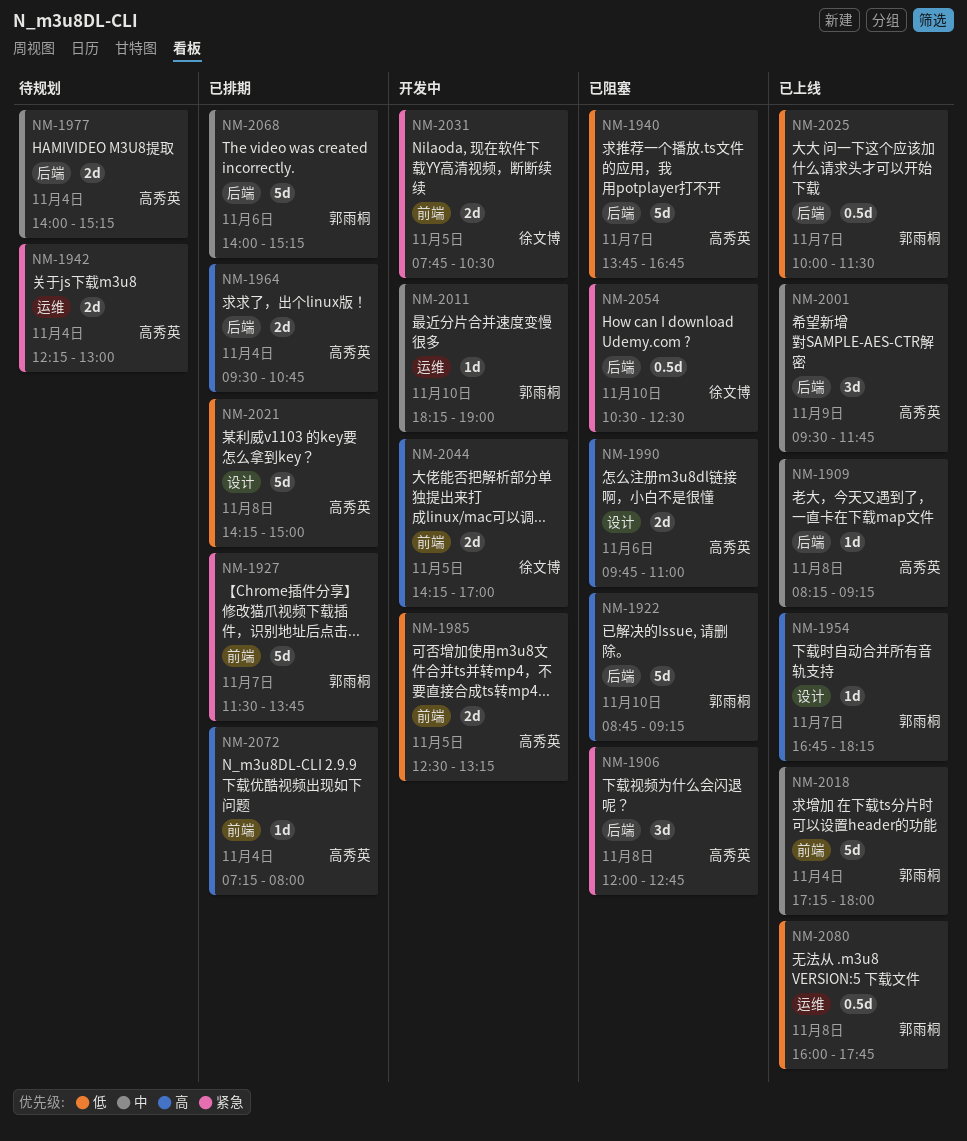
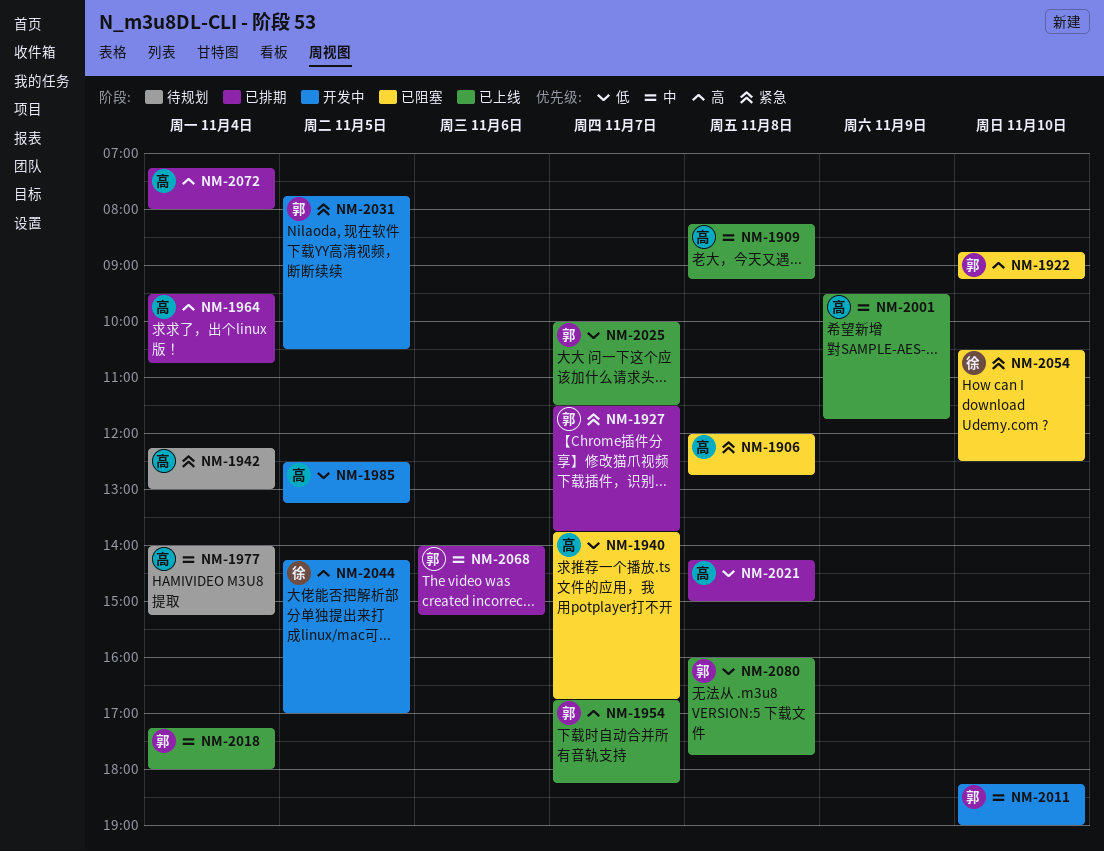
NM-1990: present -> none
NM-2031, owner: 徐文博 -> 郭雨桐

